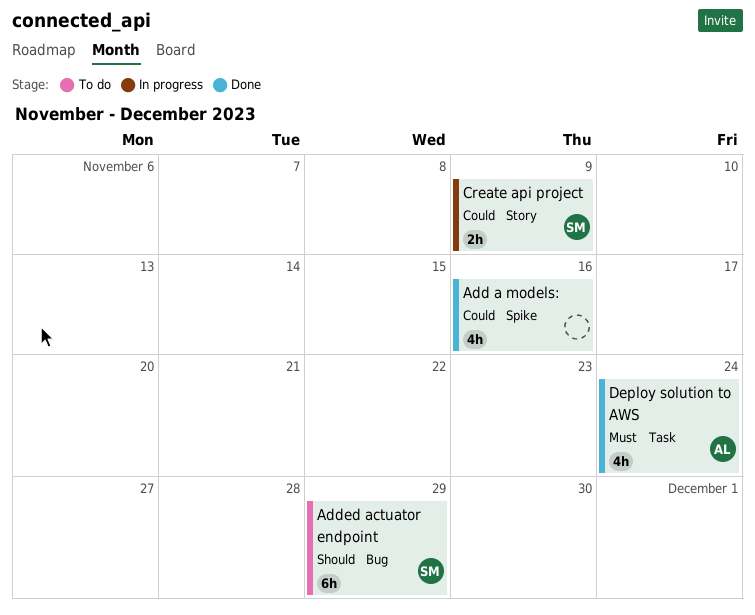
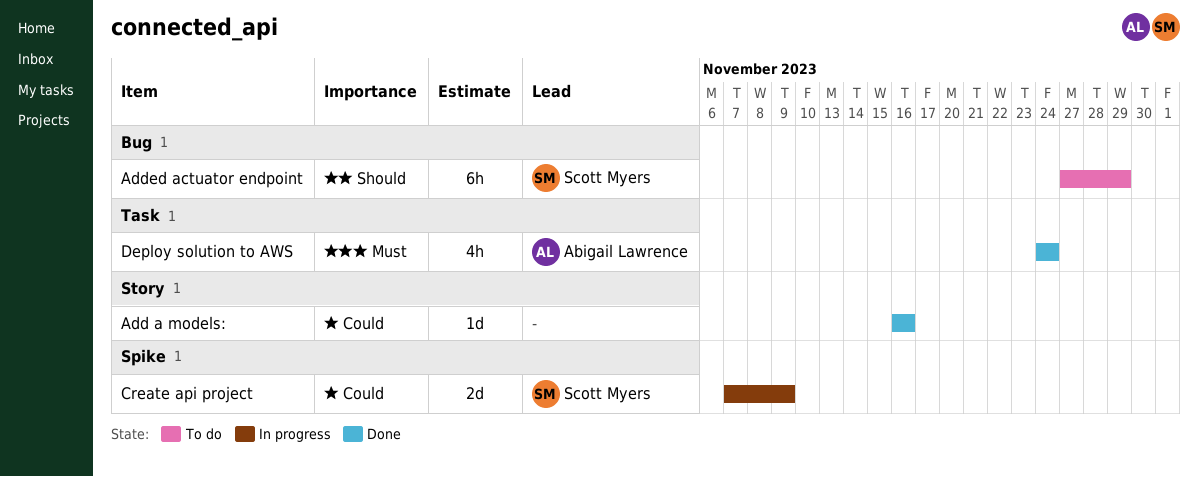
Add a models:, label: Spike -> Story
Add a models:, estimate: 4h -> 1d
Create api project, label: Story -> Spike
Create api project, estimate: 2h -> 2d

